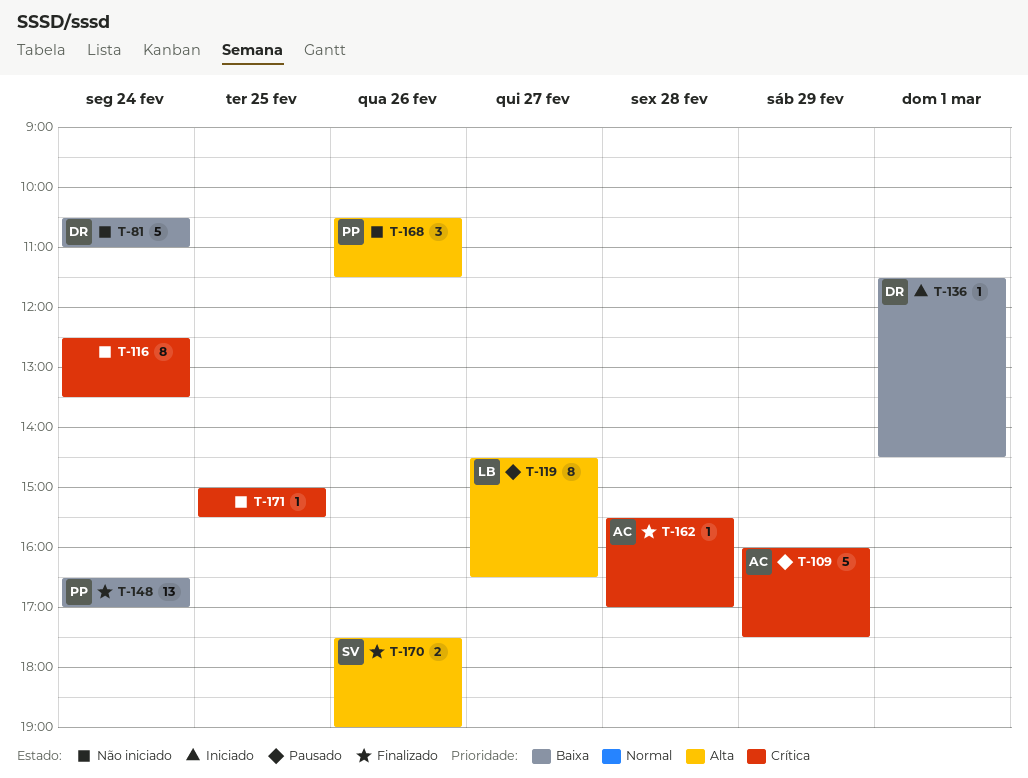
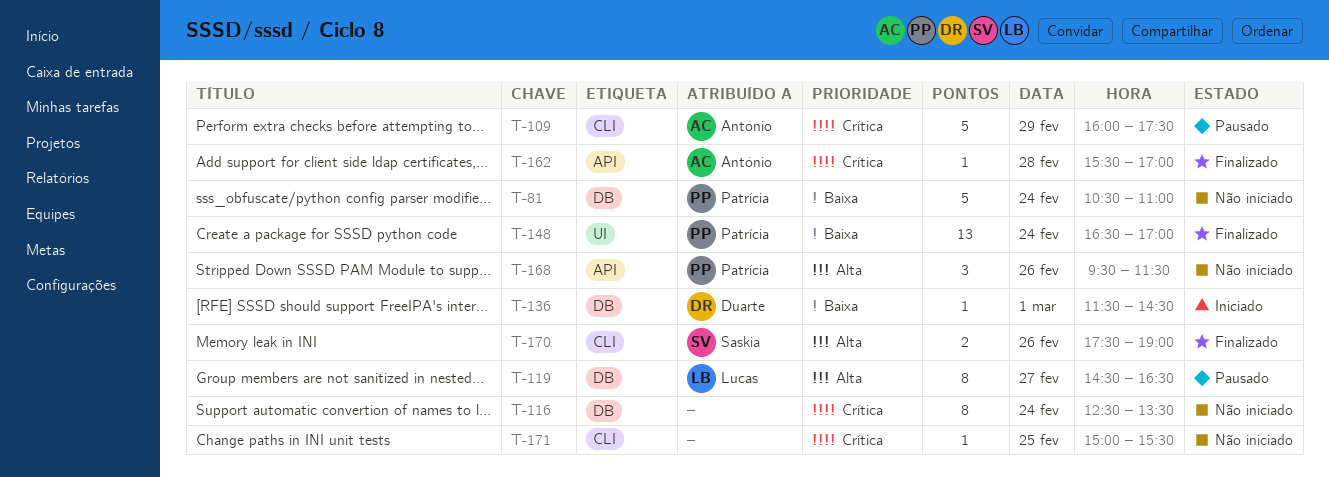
T-81, owner: Duarte -> Patrícia
T-168, begins: 10:30 -> 09:30

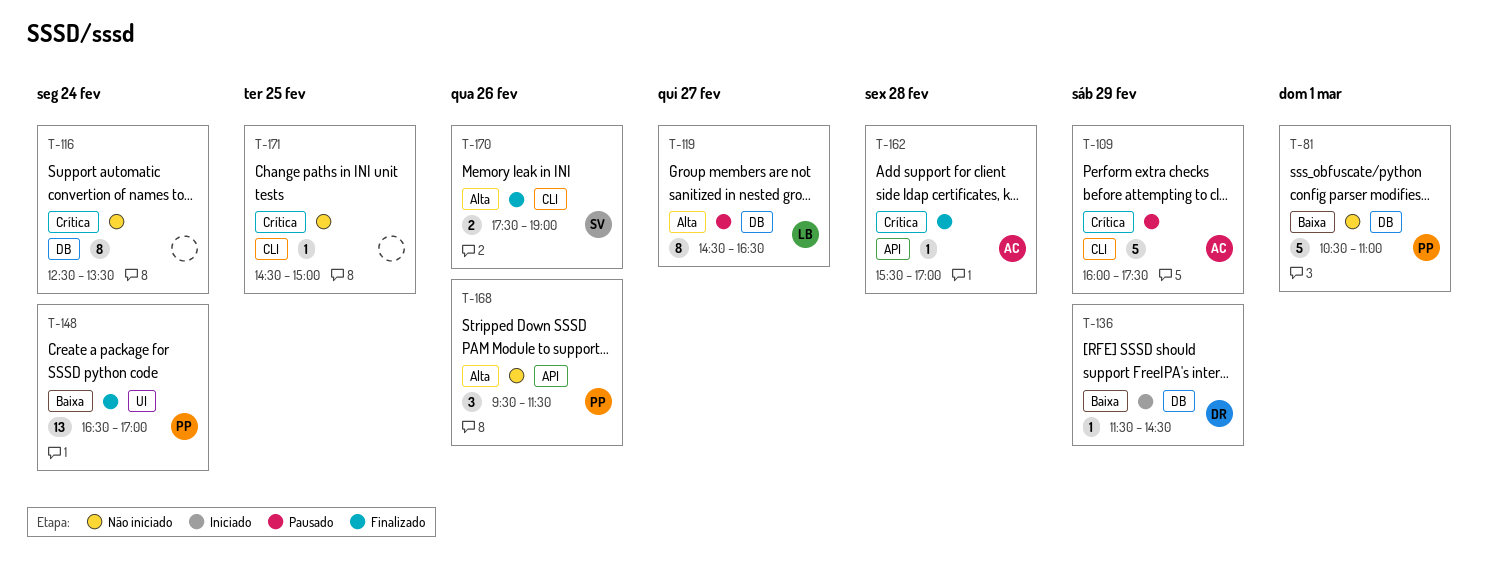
T-81, day: Feb 24 -> Mar 1
T-136, day: Mar 1 -> Feb 29
T-171, begins: 15:00 -> 14:30
T-171, ends: 15:30 -> 15:00

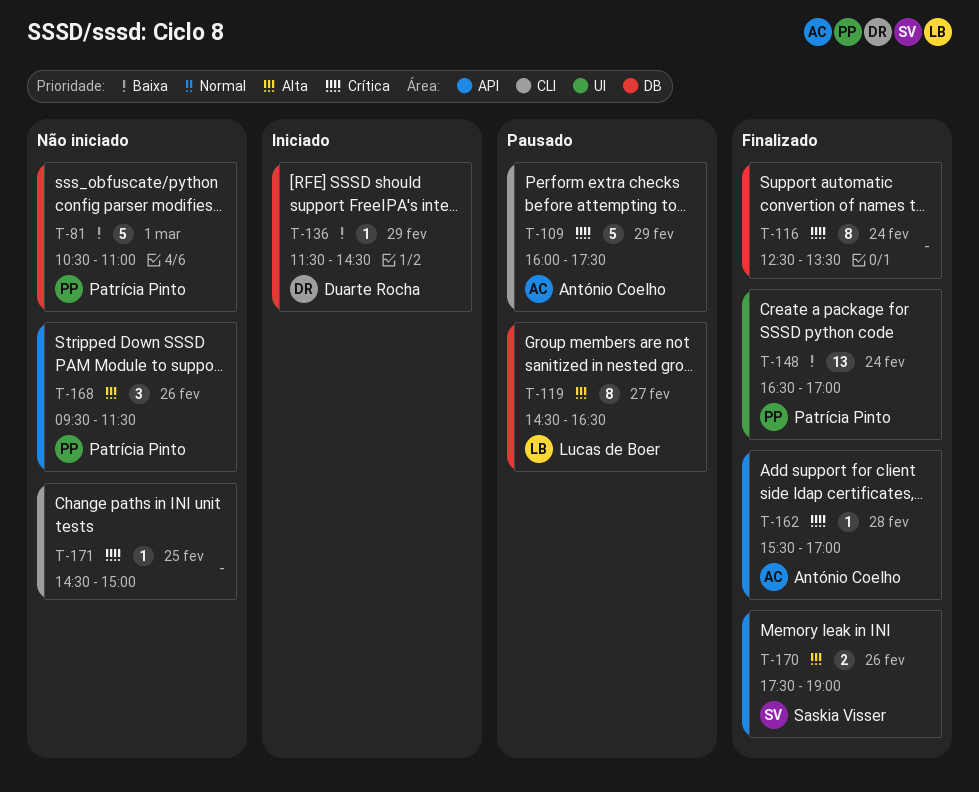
T-116, status: Não iniciado -> Finalizado
T-170, label: CLI -> API

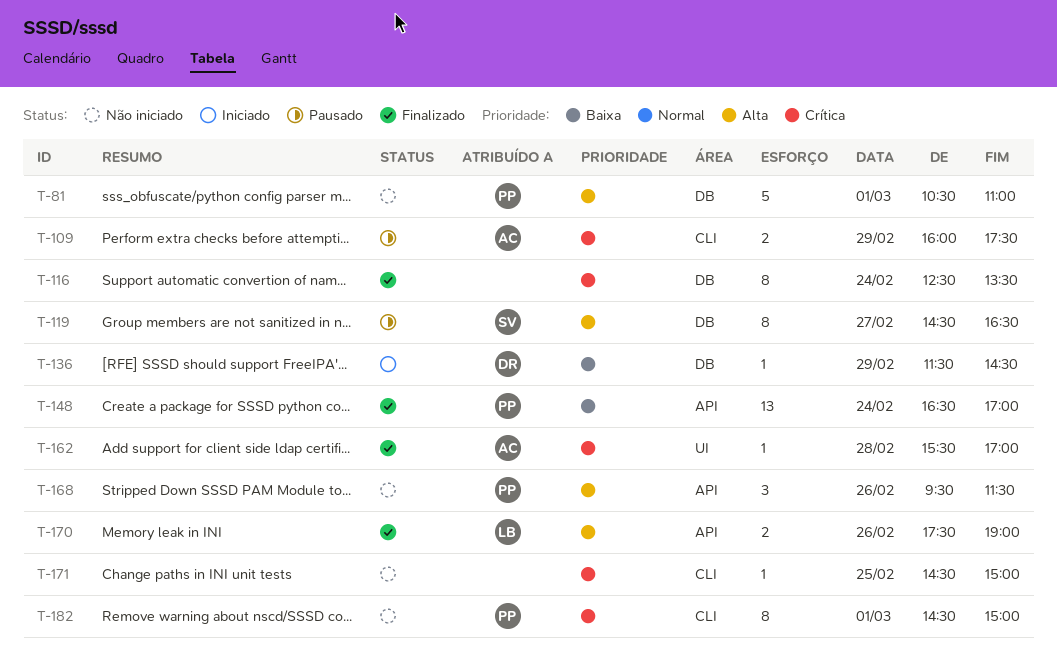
T-81, priority: Baixa -> Alta
T-109, estimate: 5 -> 2
T-119, owner: Lucas de Boer -> Saskia Visser
T-148, label: UI -> API
T-162, label: API -> UI
T-170, owner: Saskia Visser -> Lucas de Boer
T-182: none -> present

